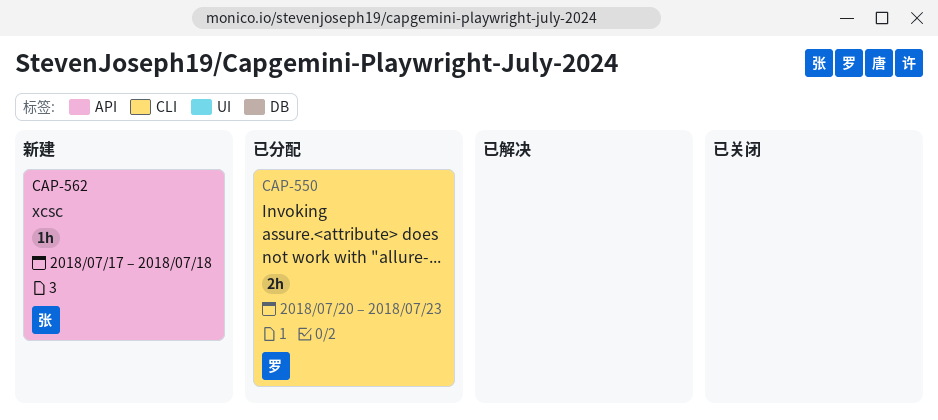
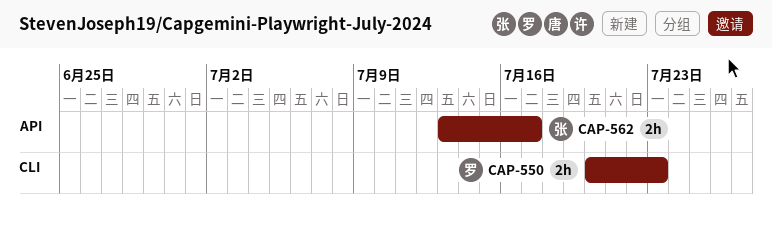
CAP-562, estimate: 1h -> 2h
CAP-562, start: Jul 17 -> Jul 13
CAP-562, due: Jul 18 -> Jul 17

